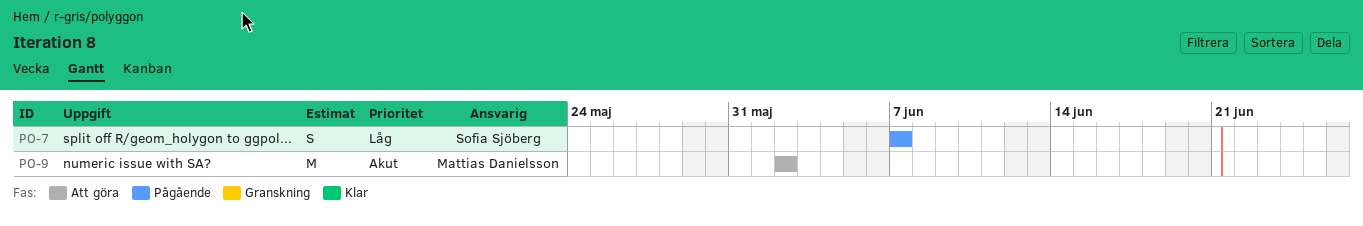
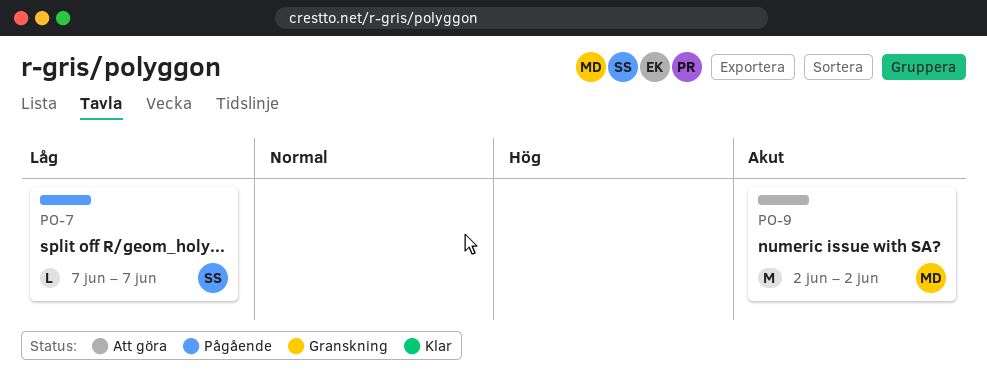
PO-7, estimate: S -> L

